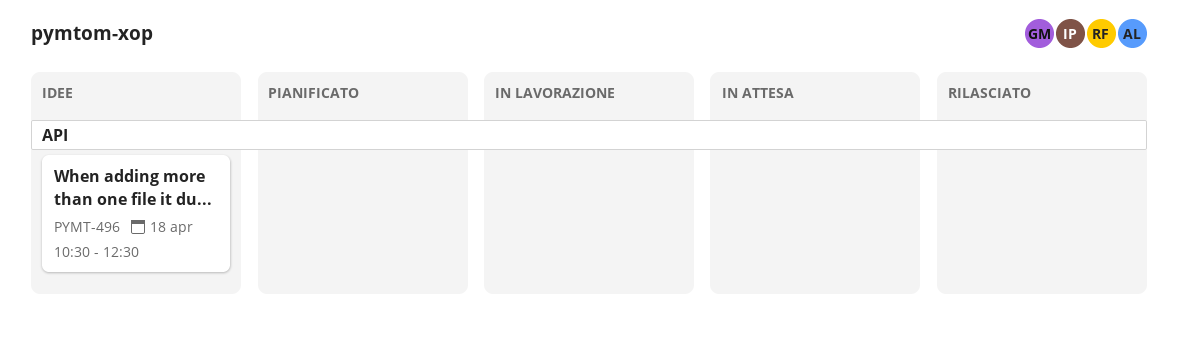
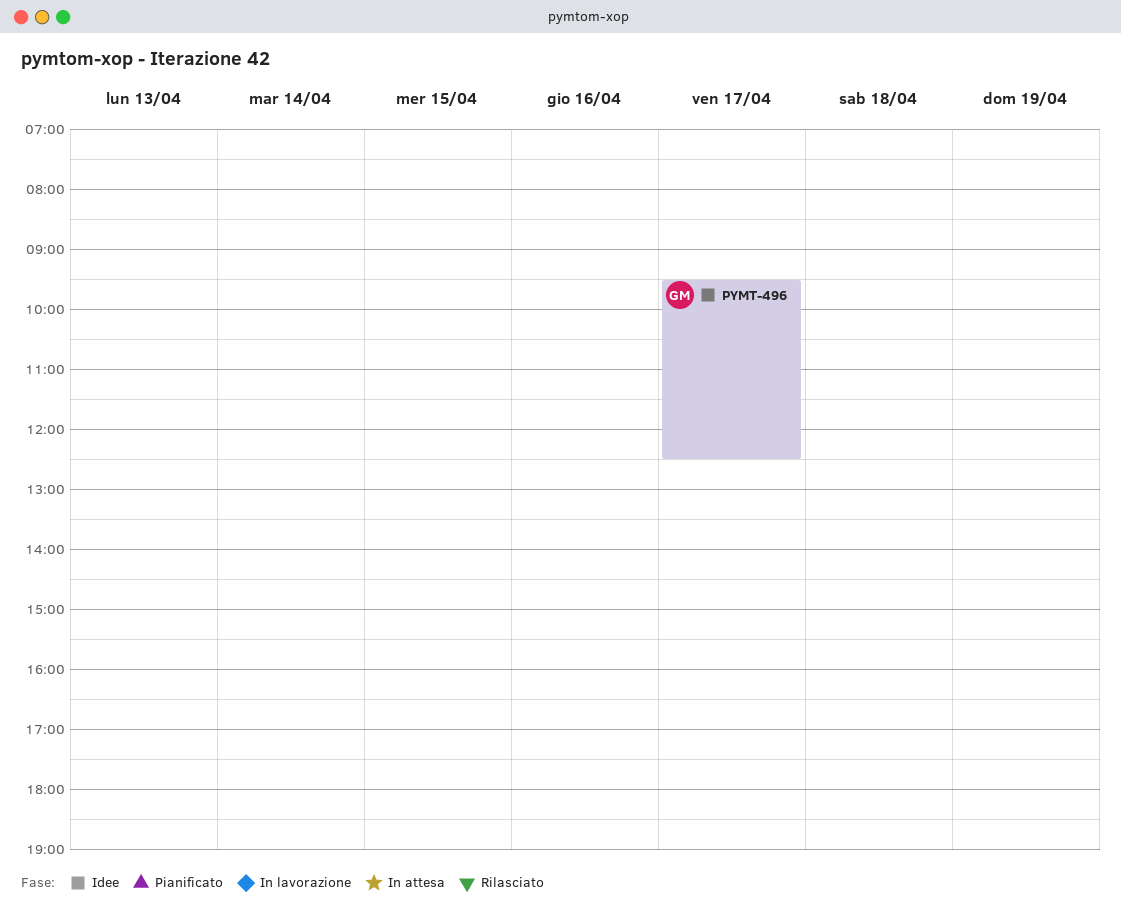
PYMT-496, day: Apr 18 -> Apr 17
PYMT-496, begins: 10:30 -> 09:30

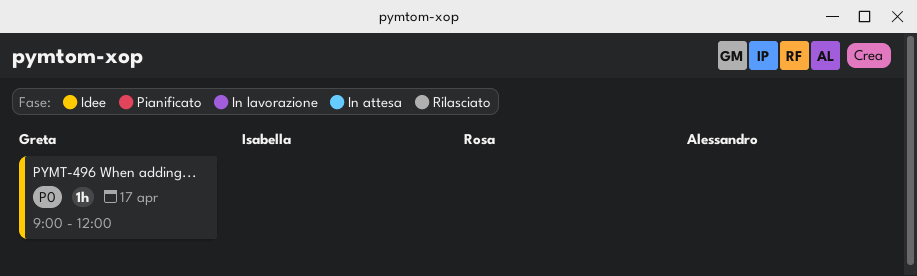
PYMT-496, begins: 09:30 -> 09:00
PYMT-496, ends: 12:30 -> 12:00

